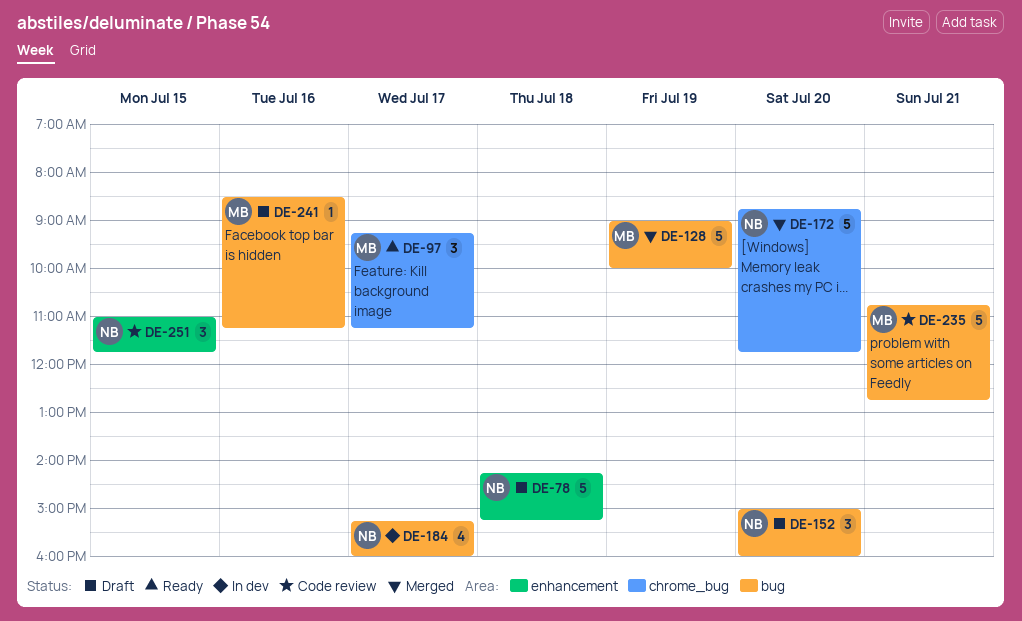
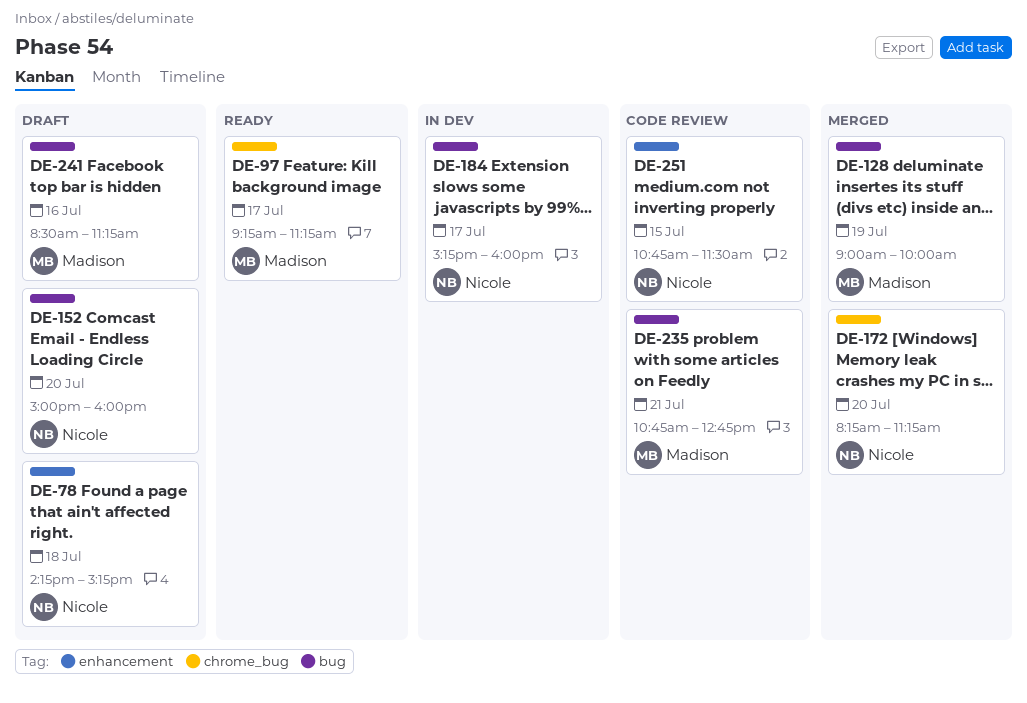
DE-172, begins: 08:45 -> 08:15
DE-172, ends: 11:45 -> 11:15
DE-251, begins: 11:00 -> 10:45
DE-251, ends: 11:45 -> 11:30

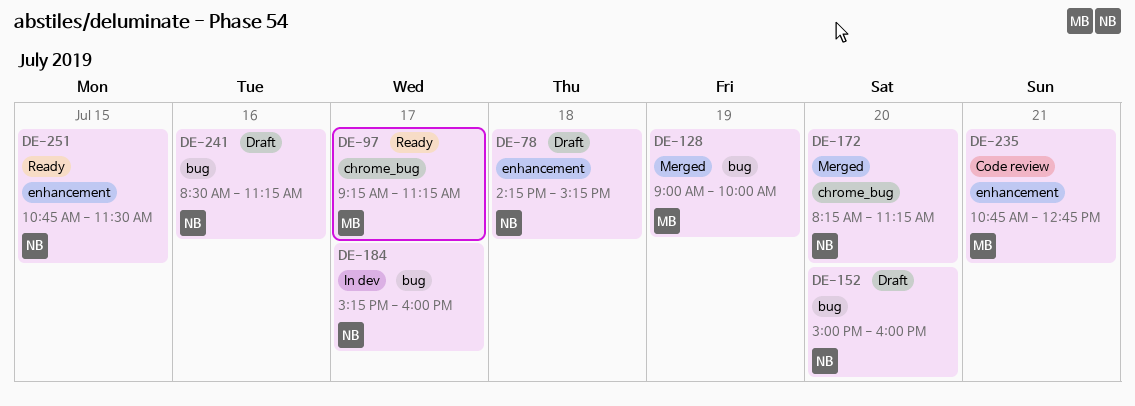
DE-235, label: bug -> enhancement
DE-241, owner: Madison -> Nicole
DE-251, status: Code review -> Ready

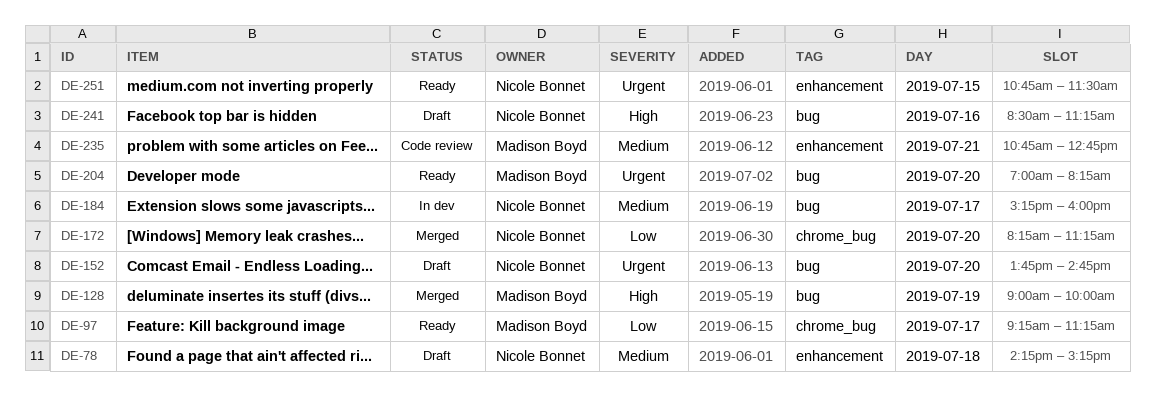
DE-152, begins: 15:00 -> 13:45
DE-152, ends: 16:00 -> 14:45
DE-204: none -> present

